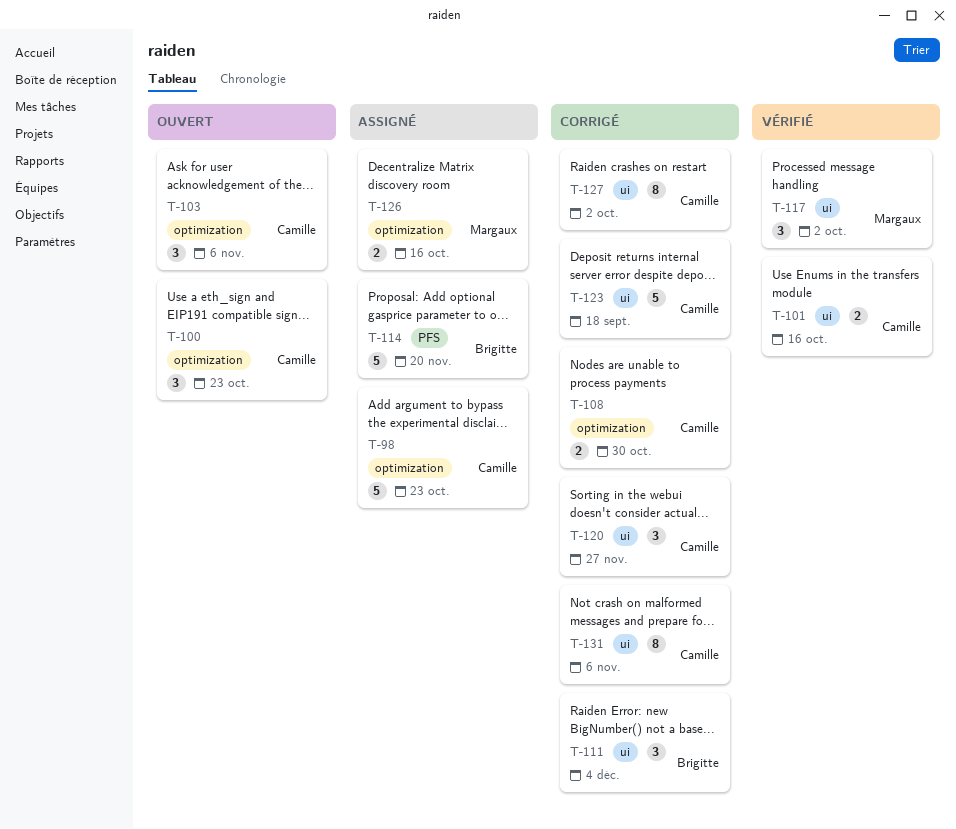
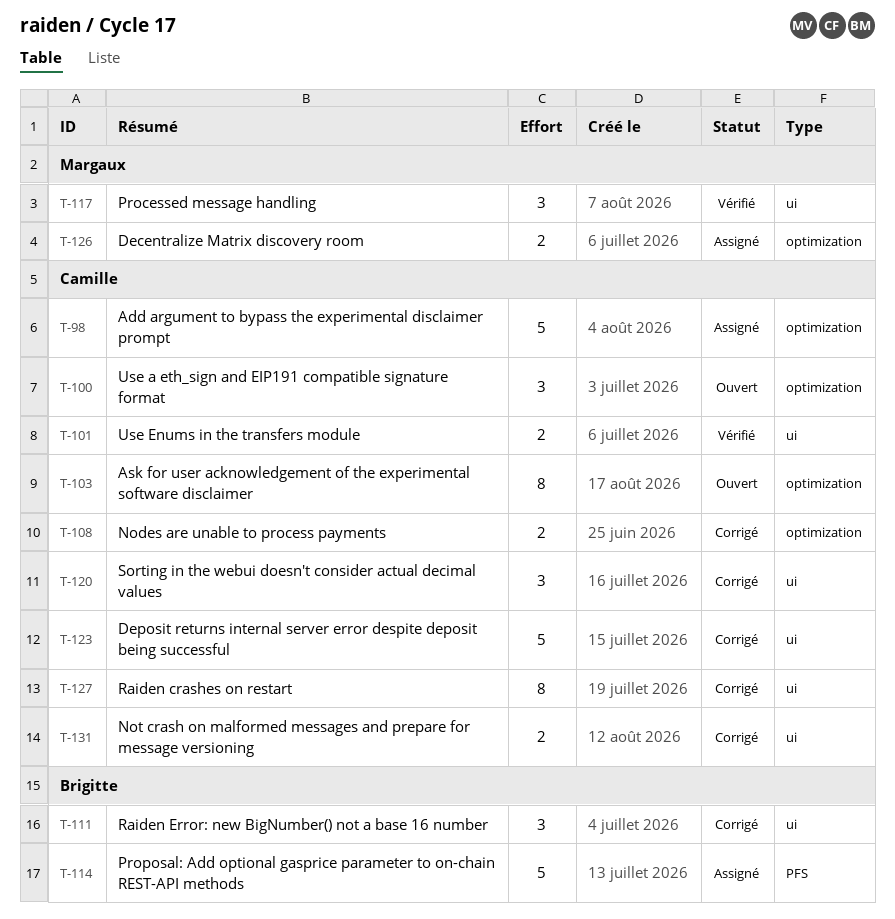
T-103, estimate: 3 -> 8
T-131, estimate: 8 -> 2

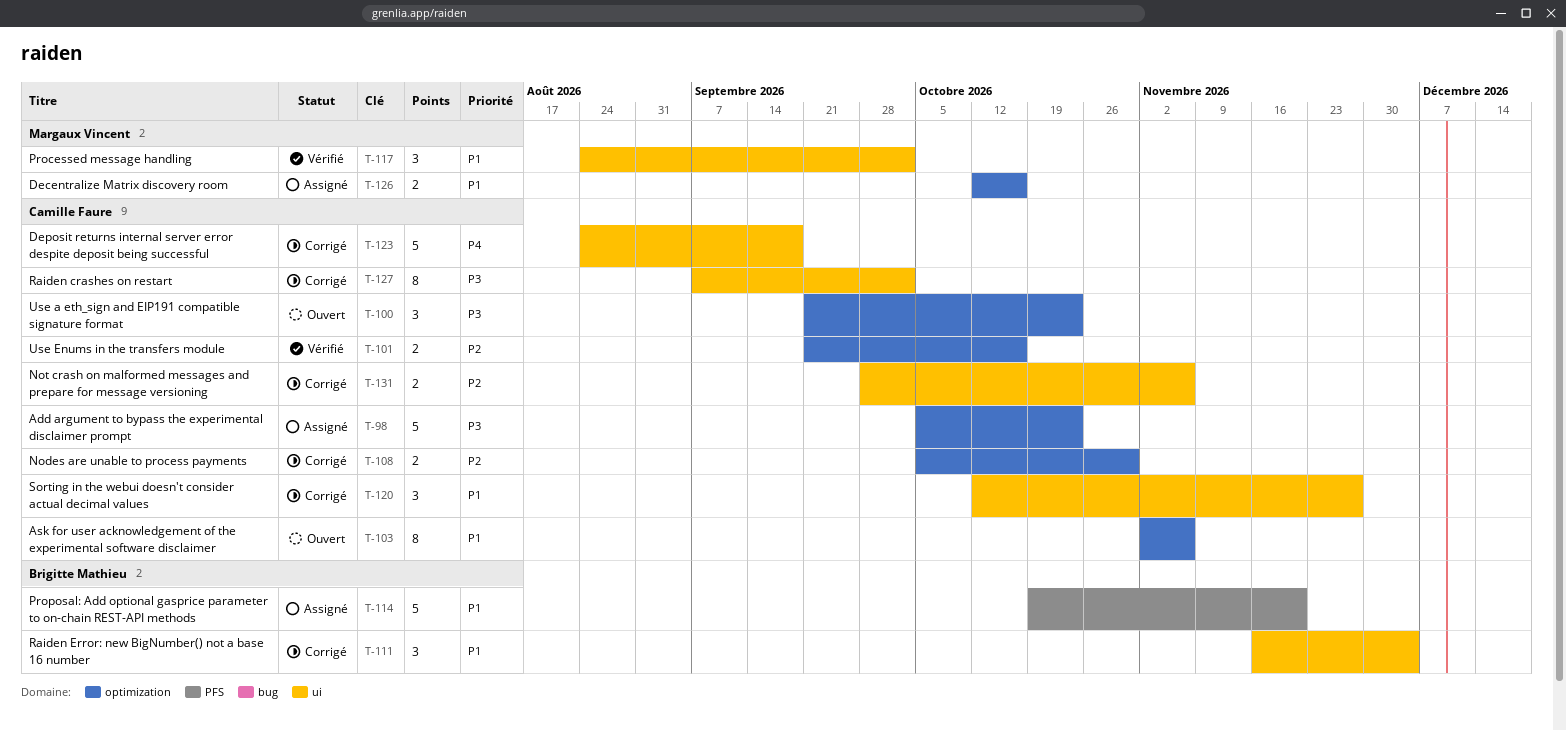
T-101, label: ui -> optimization

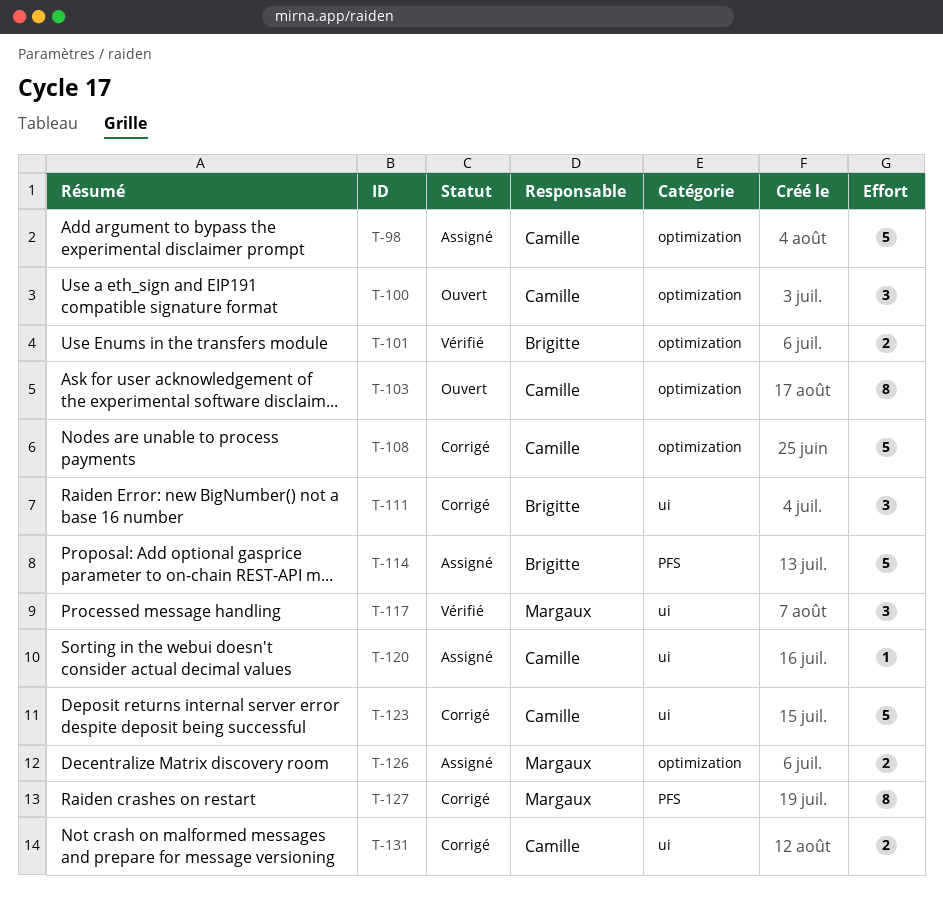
T-101, owner: Camille Faure -> Brigitte Mathieu
T-108, estimate: 2 -> 5
T-120, status: Corrigé -> Assigné
T-120, estimate: 3 -> 1
T-127, owner: Camille Faure -> Margaux Vincent
T-127, label: ui -> PFS

